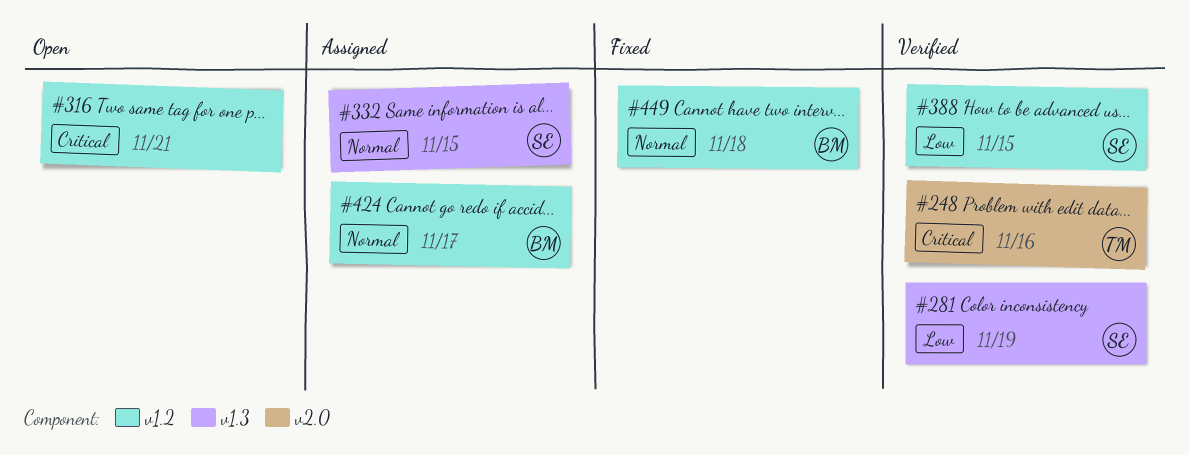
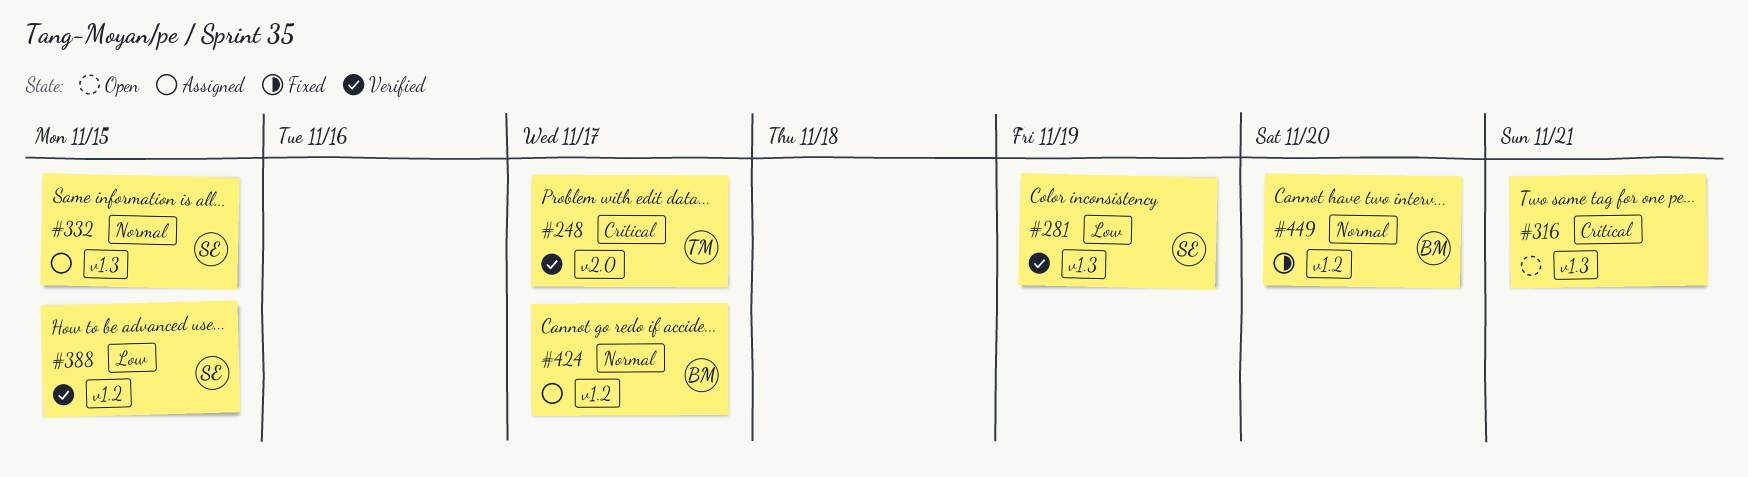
#248, due: Nov 16 -> Nov 17
#316, label: v1.2 -> v1.3
#449, due: Nov 18 -> Nov 20

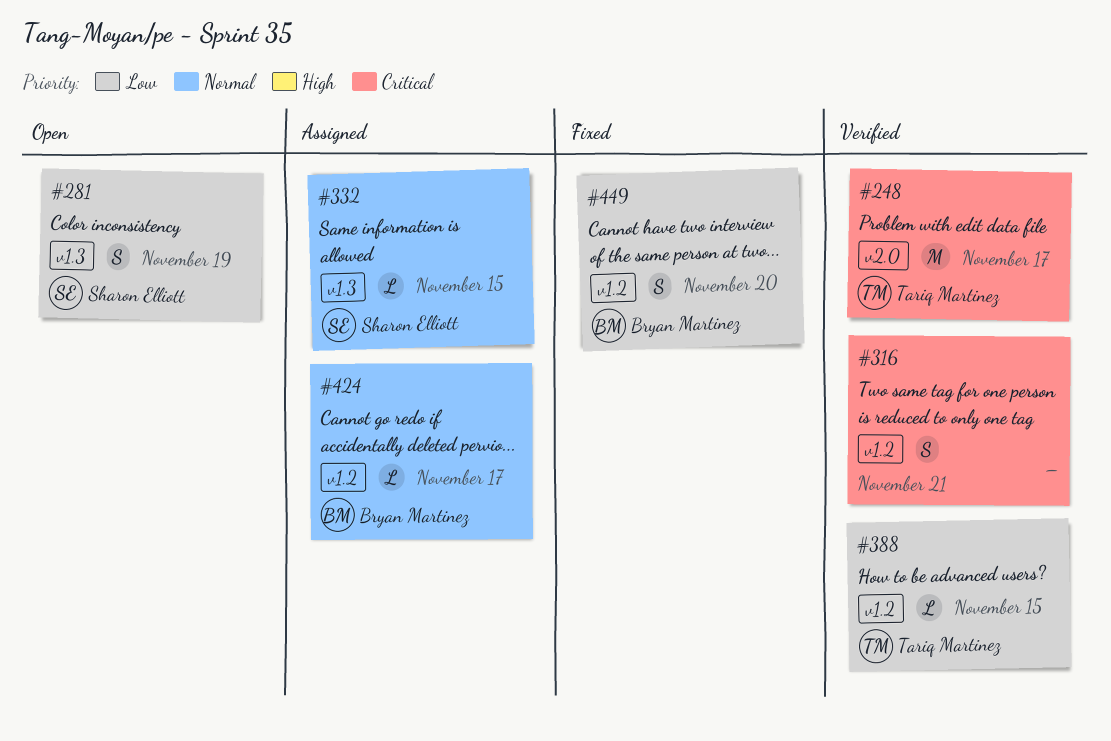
#281, status: Verified -> Open
#316, status: Open -> Verified
#316, label: v1.3 -> v1.2
#388, owner: Sharon Elliott -> Tariq Martinez
#449, priority: Normal -> Low

